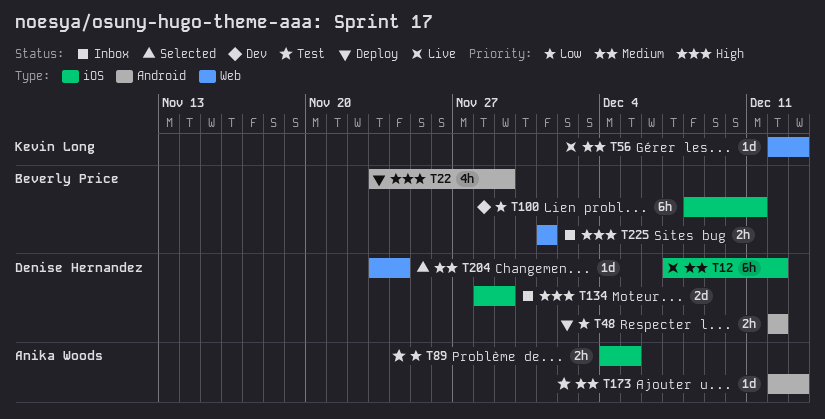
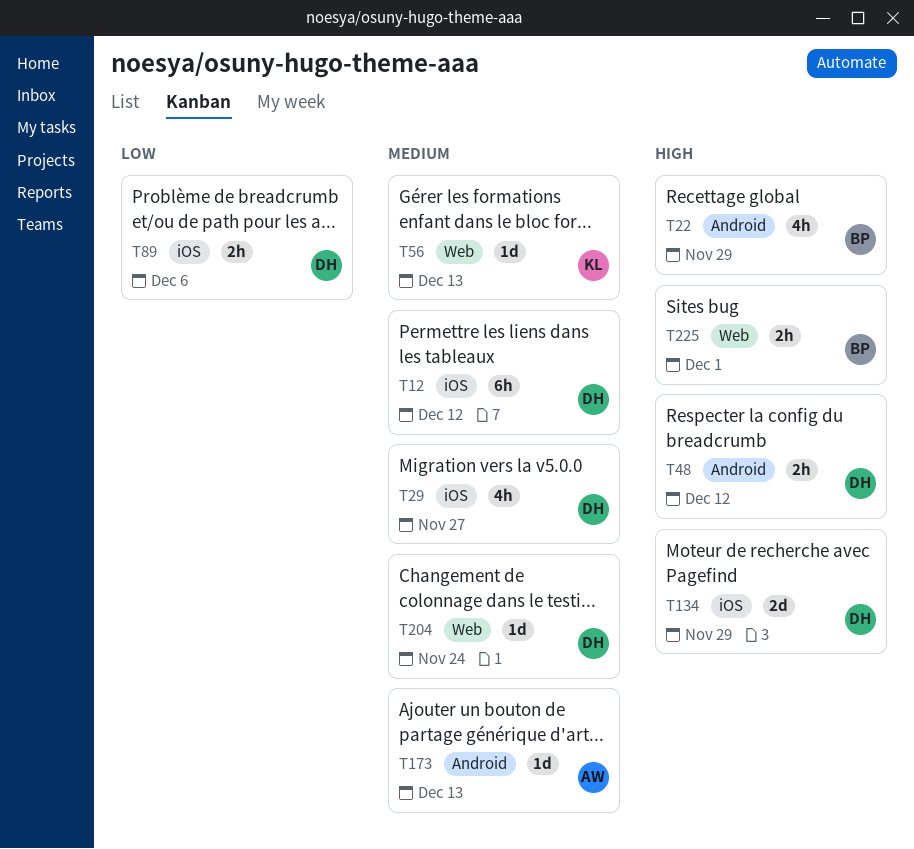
T29: none -> present
T48, priority: Low -> High
T89, owner: Anika Woods -> Denise Hernandez
T89, due: Dec 5 -> Dec 6
T100: present -> none

